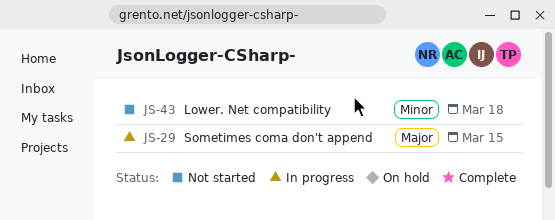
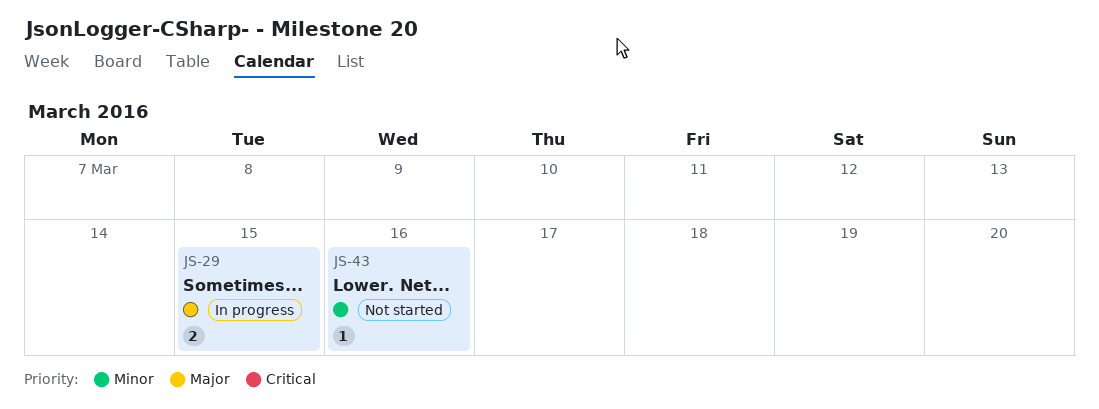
JS-43, due: Mar 18 -> Mar 16

